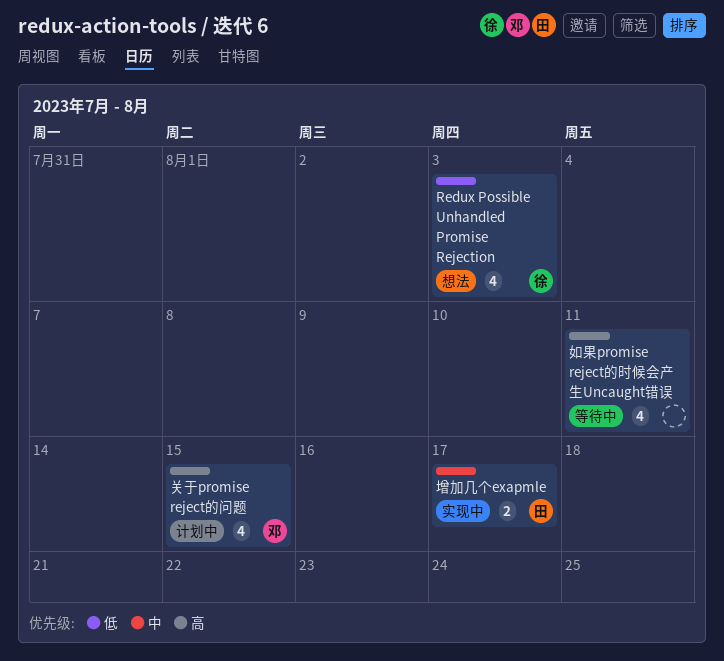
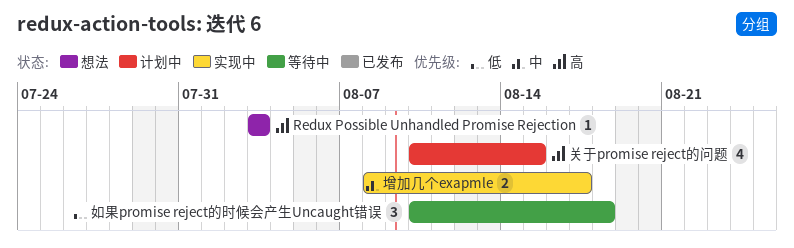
Redux Possible Unhandled Promise Rejection, priority: 低 -> 高
Redux Possible Unhandled Promise Rejection, estimate: 4 -> 1
如果promise reject的时候会产生Uncaught错误, priority: 高 -> 低
如果promise reject的时候会产生Uncaught错误, estimate: 4 -> 3
如果promise reject的时候会产生Uncaught错误, due: Aug 11 -> Aug 18

